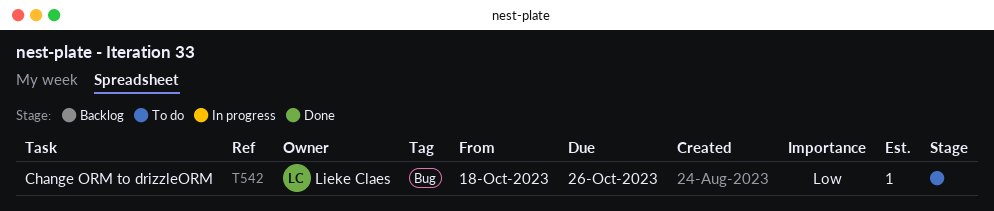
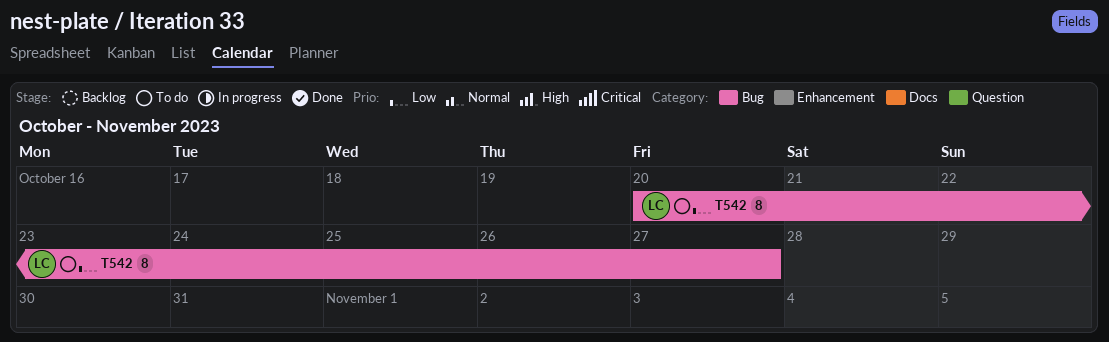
T542, estimate: 1 -> 8
T542, start: Oct 18 -> Oct 20
T542, due: Oct 26 -> Oct 27

